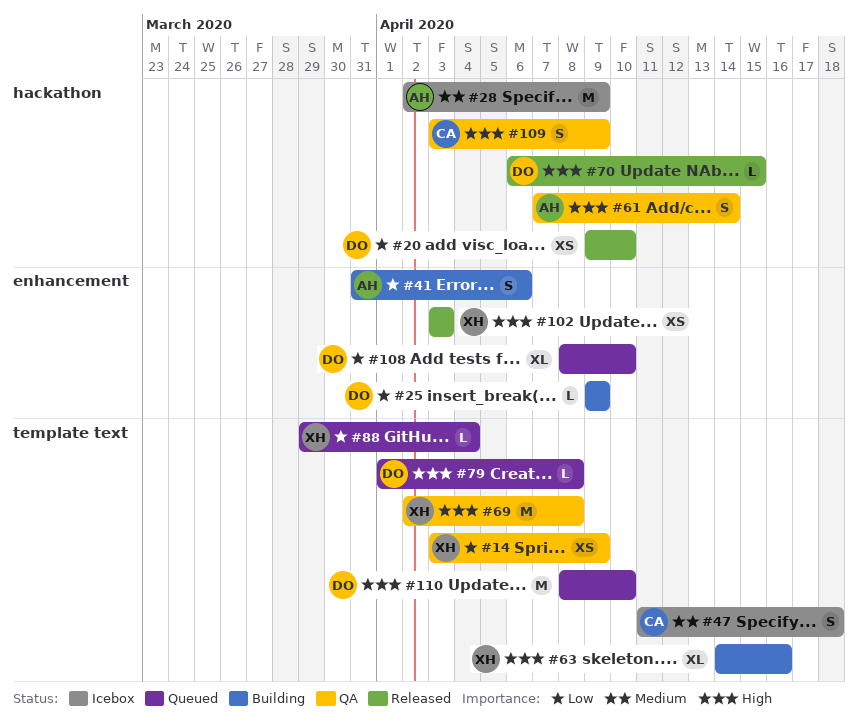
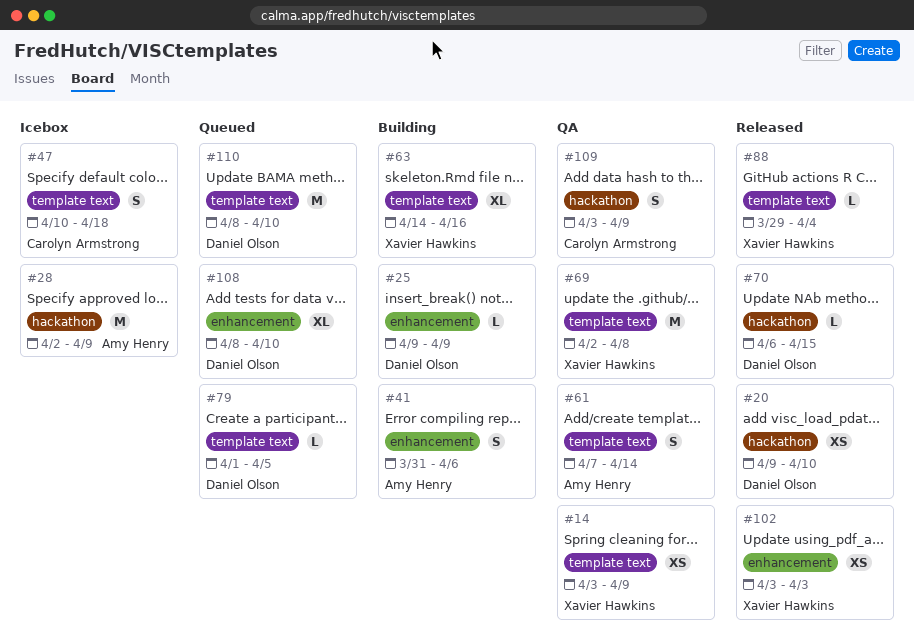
#47, start: Apr 11 -> Apr 10
#61, label: hackathon -> template text
#79, due: Apr 8 -> Apr 5
#88, status: Queued -> Released

